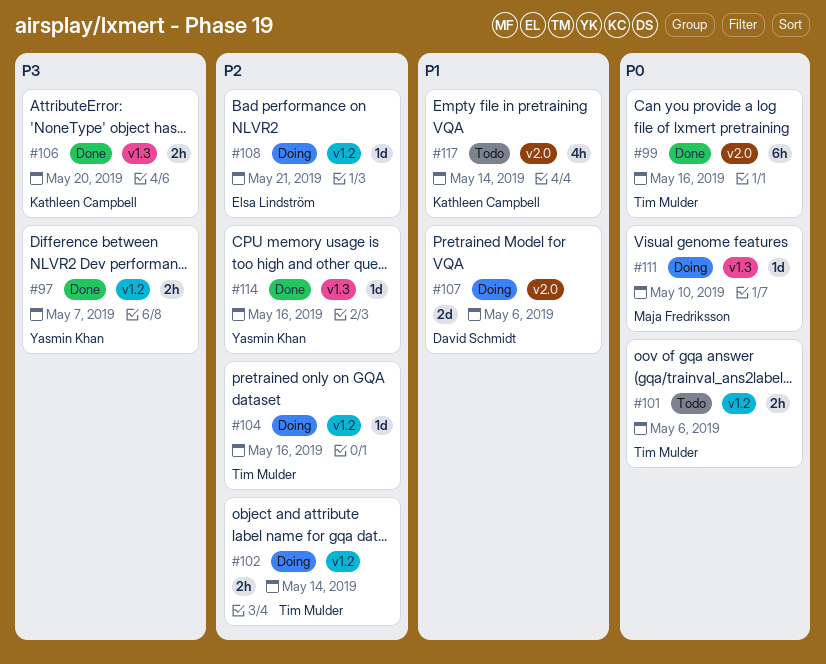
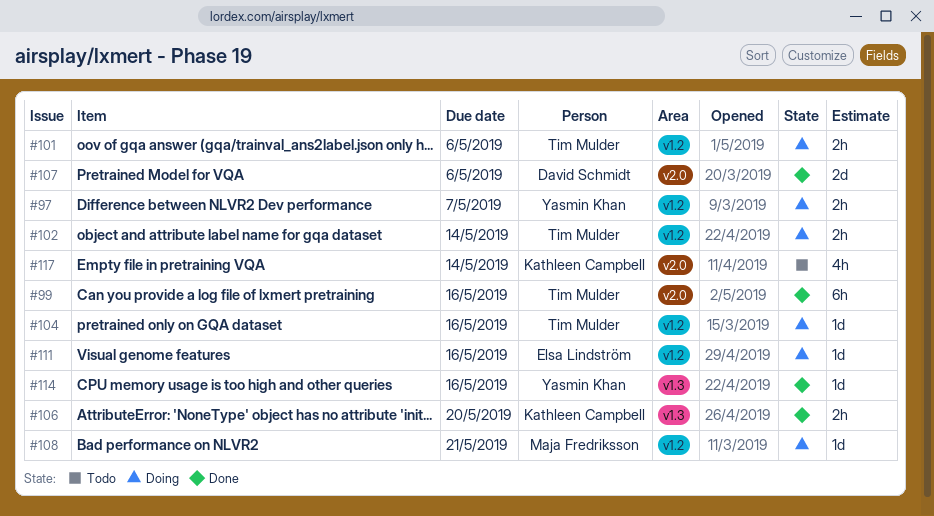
#97, status: Done -> Doing
#101, status: Todo -> Doing
#107, status: Doing -> Done
#108, owner: Elsa Lindström -> Maja Fredriksson
#111, owner: Maja Fredriksson -> Elsa Lindström
#111, label: v1.3 -> v1.2
#111, due: May 10 -> May 16

